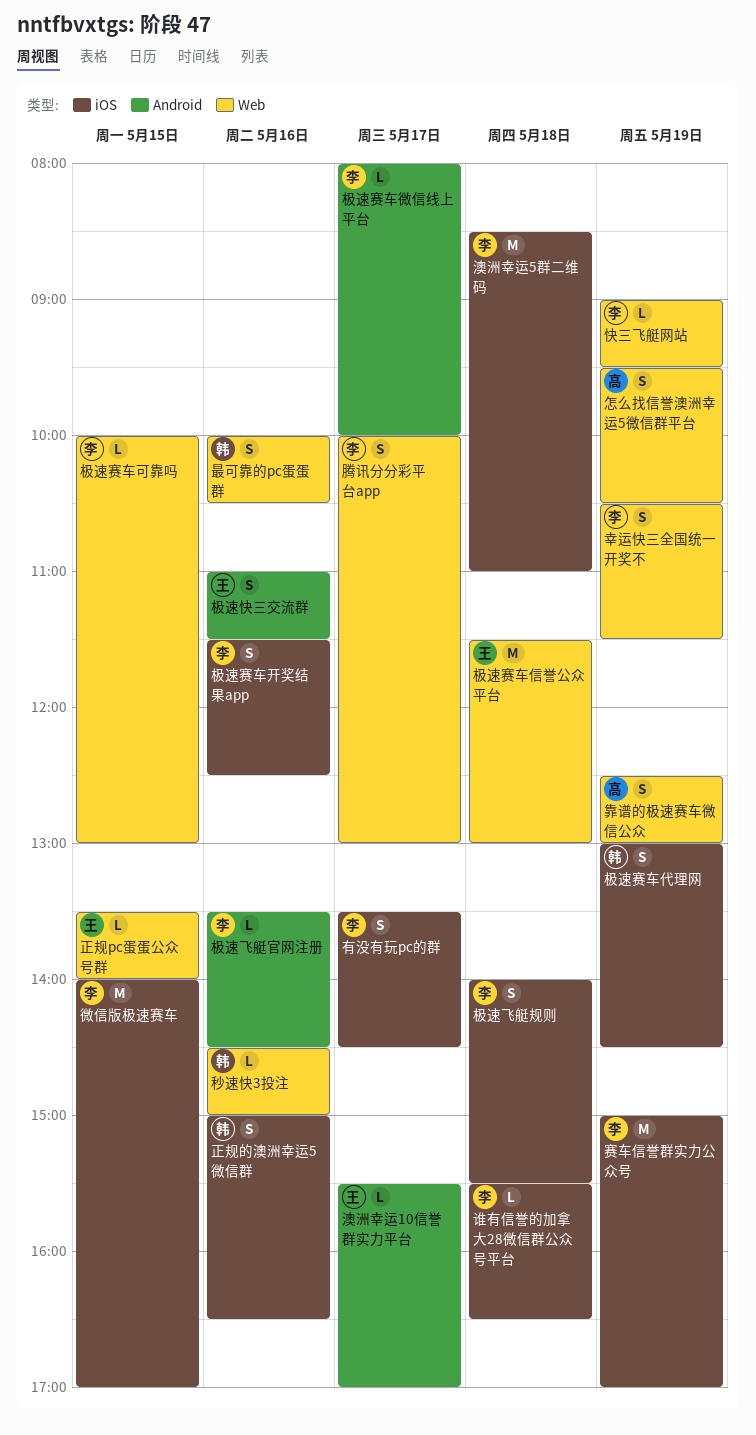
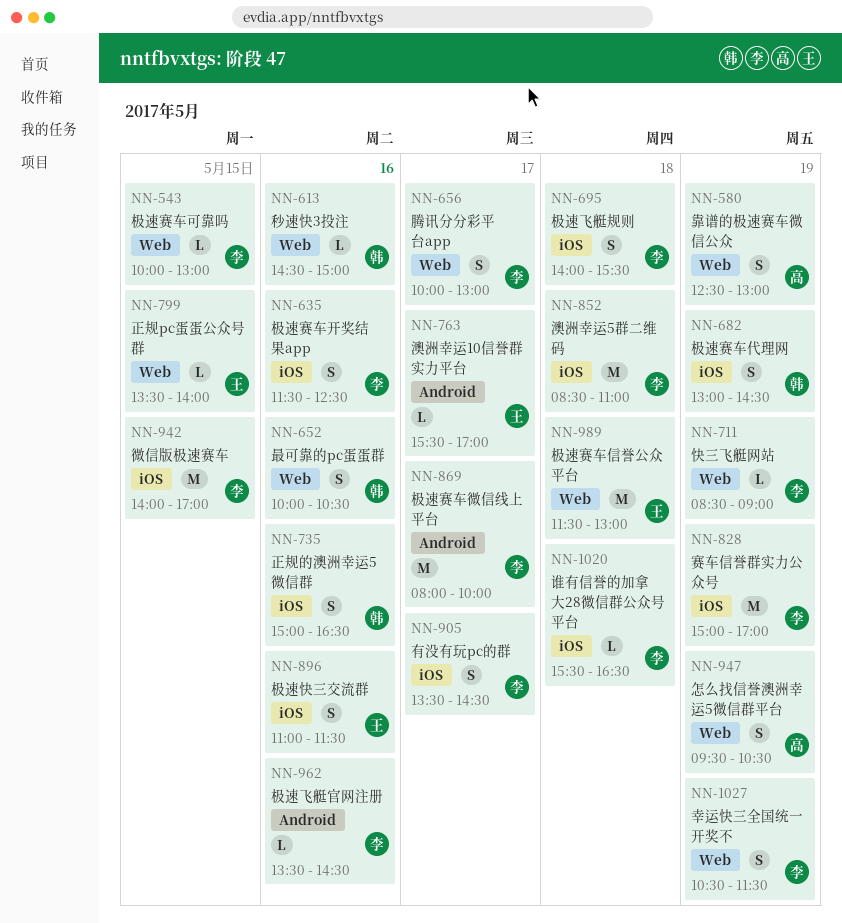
快三飞艇网站, begins: 09:00 -> 08:30
快三飞艇网站, ends: 09:30 -> 09:00
极速快三交流群, label: Android -> iOS
极速赛车微信线上平台, estimate: L -> M

